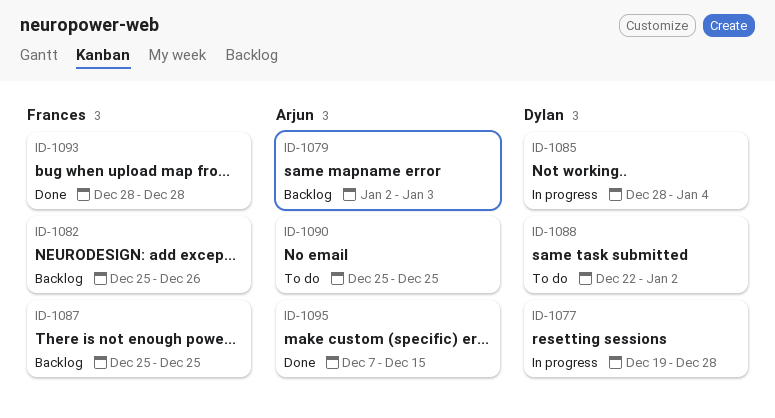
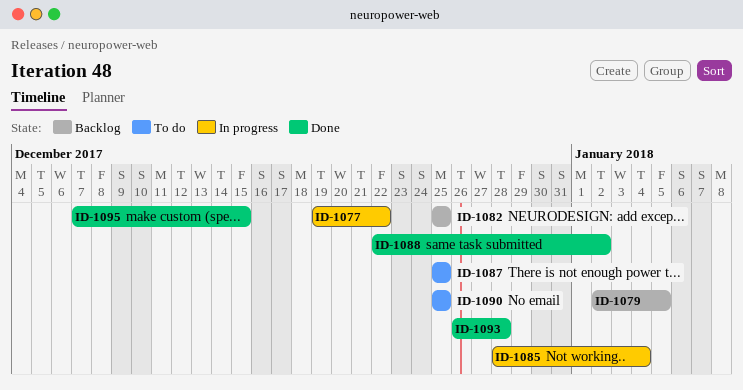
ID-1077, due: Dec 28 -> Dec 22
ID-1079, due: Jan 3 -> Jan 5
ID-1082, due: Dec 26 -> Dec 25
ID-1087, status: Backlog -> To do
ID-1088, status: To do -> Done
ID-1093, start: Dec 28 -> Dec 26

